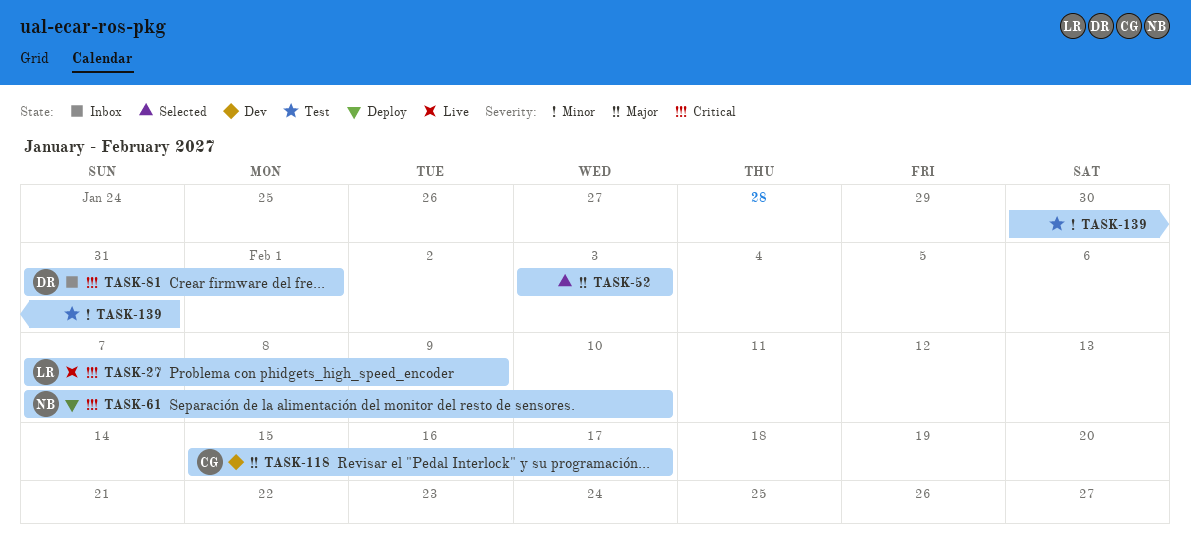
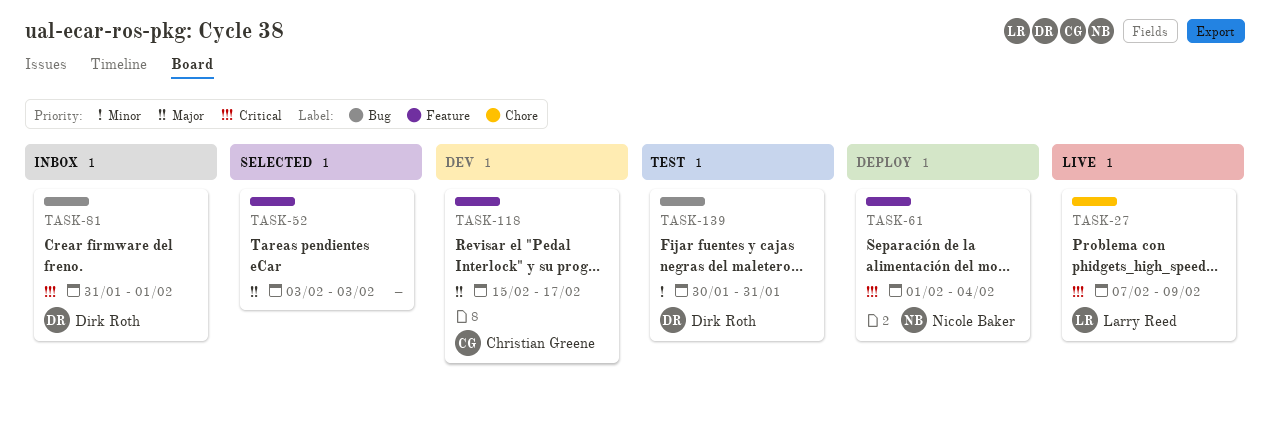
TASK-61, start: Feb 7 -> Feb 1
TASK-61, due: Feb 10 -> Feb 4
TASK-139, owner: none -> Dirk Roth

